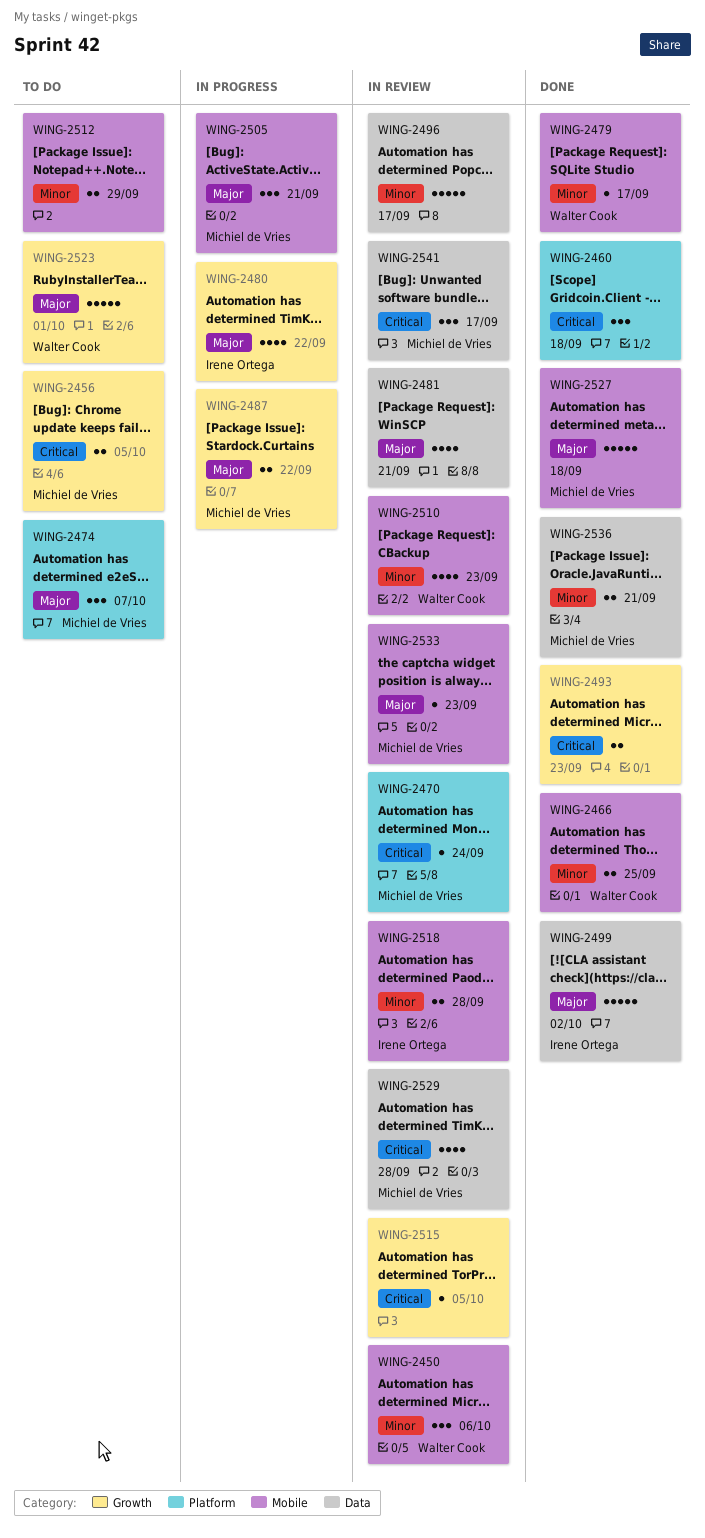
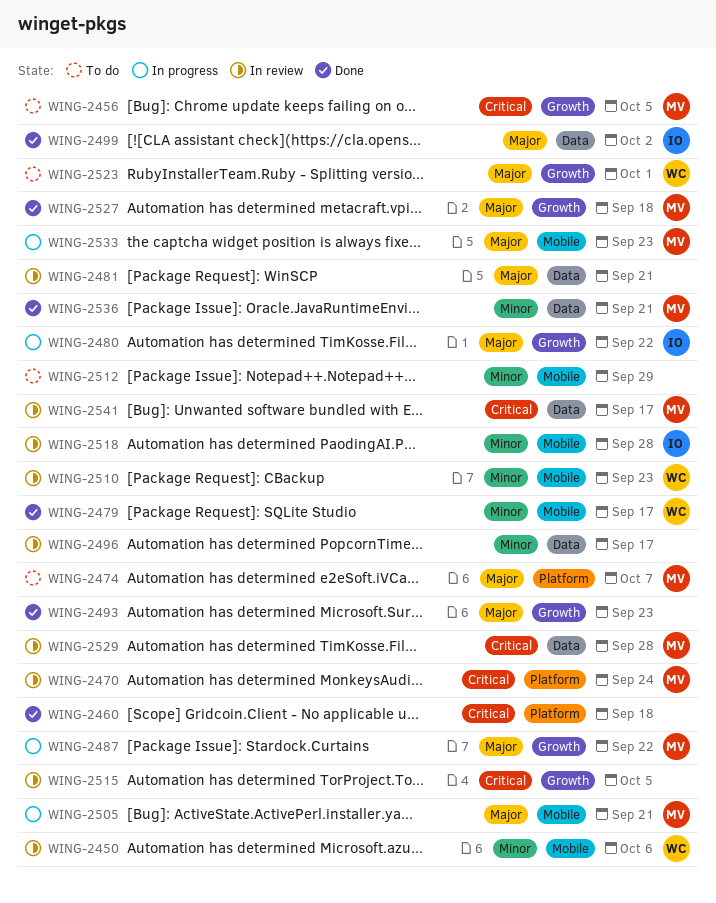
WING-2466: present -> none
WING-2493, priority: Critical -> Major
WING-2527, label: Mobile -> Growth
WING-2533, status: In review -> In progress

